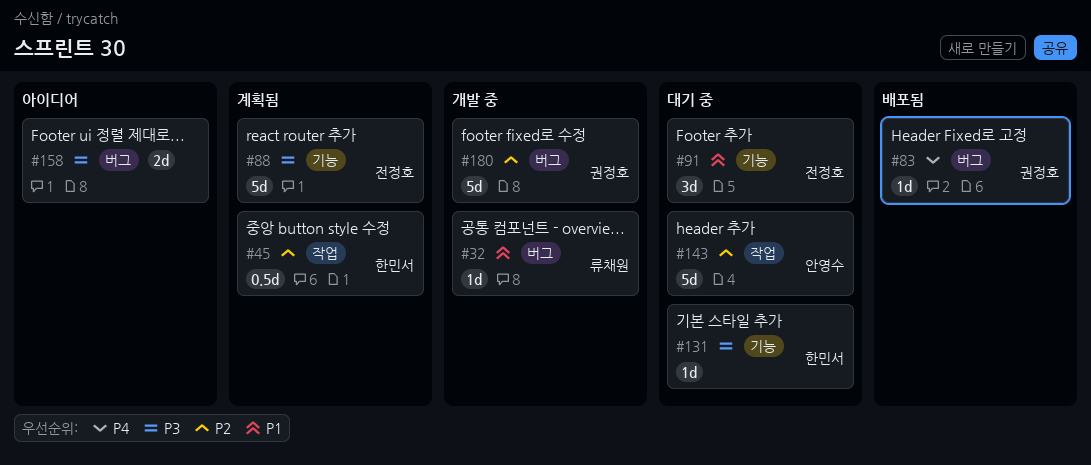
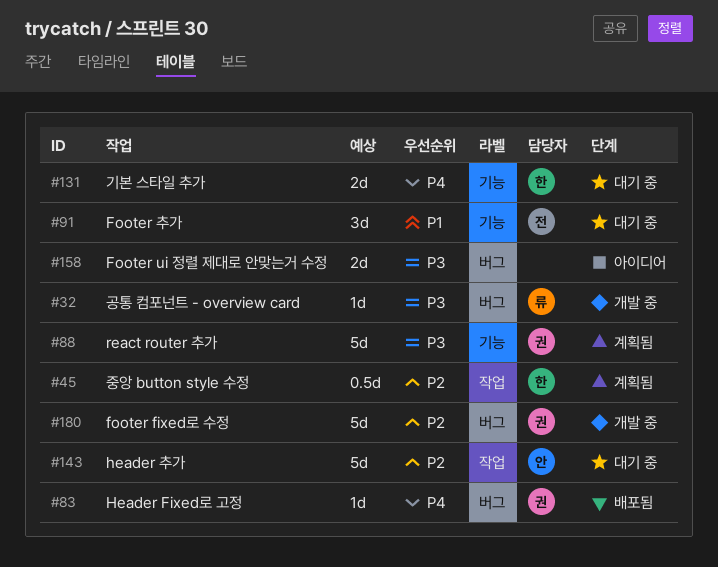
#32, priority: P1 -> P3
#88, owner: 전정호 -> 권정호
#131, priority: P3 -> P4
#131, estimate: 1d -> 2d

